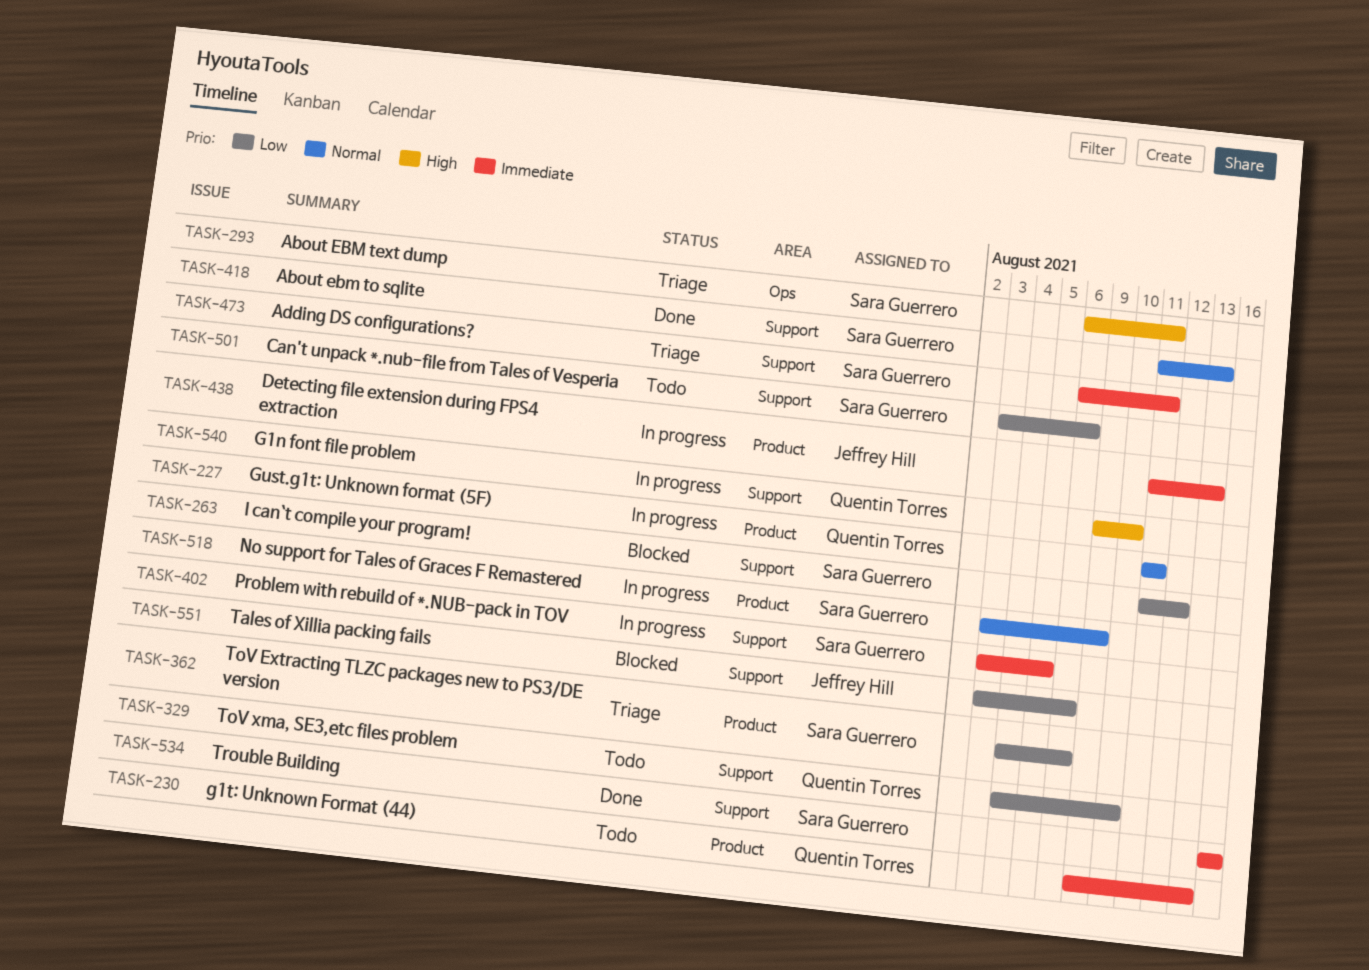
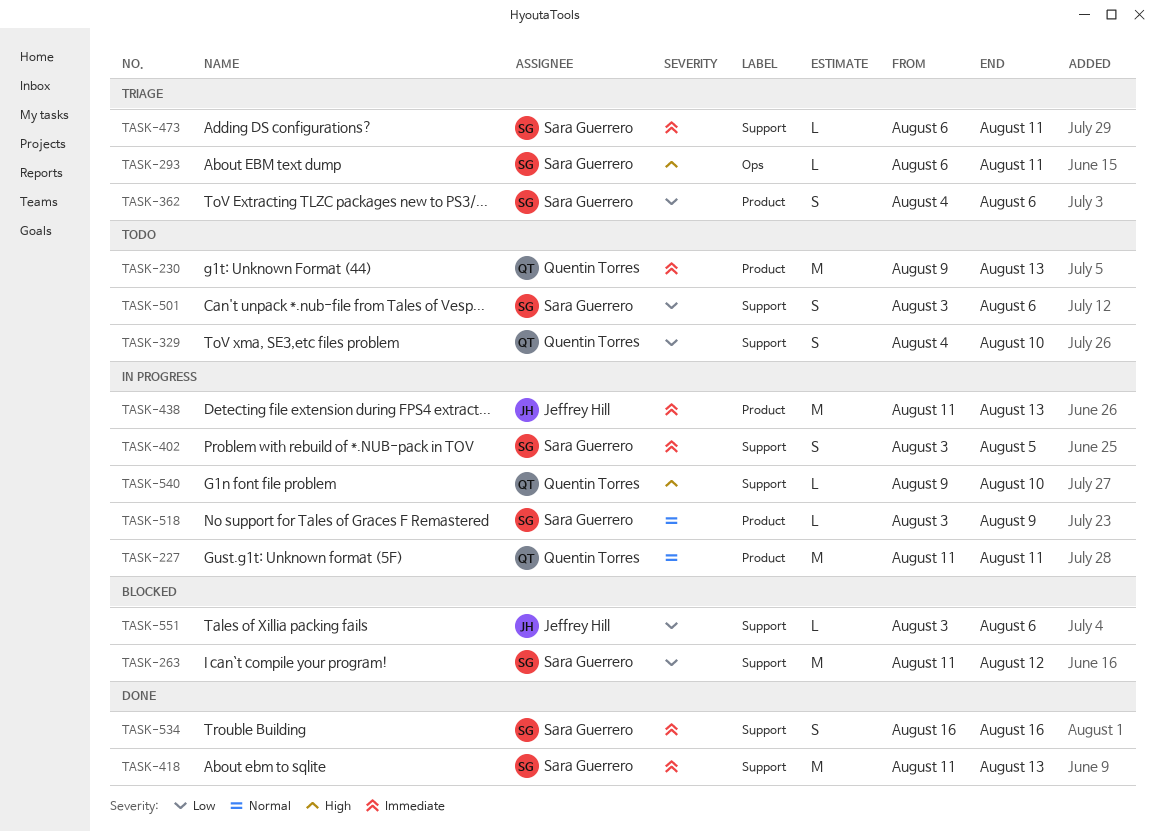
TASK-418, priority: Normal -> Immediate

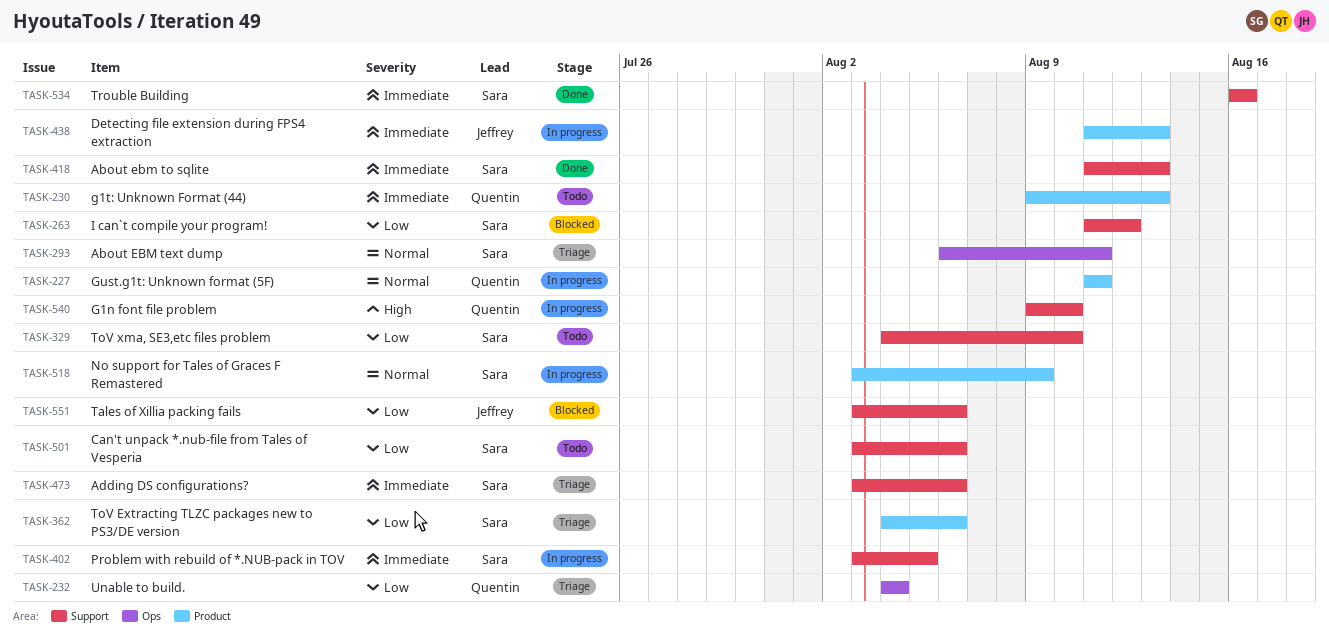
TASK-232: none -> present
TASK-293, priority: High -> Normal
TASK-329, owner: Quentin Torres -> Sara Guerrero
TASK-473, start: Aug 6 -> Aug 3
TASK-473, due: Aug 11 -> Aug 6

